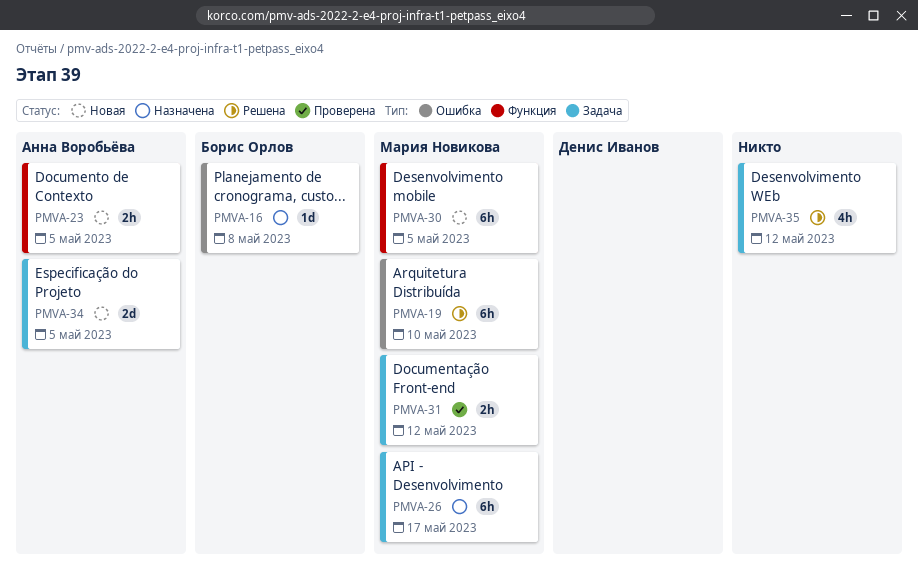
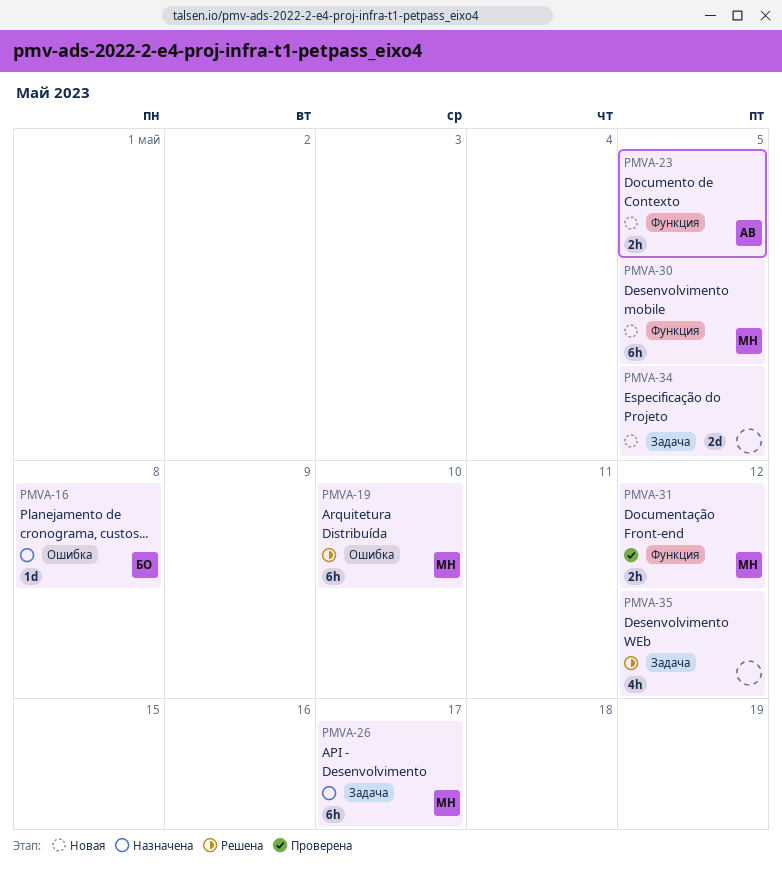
PMVA-31, label: Задача -> Функция
PMVA-34, owner: Анна Воробьёва -> none

